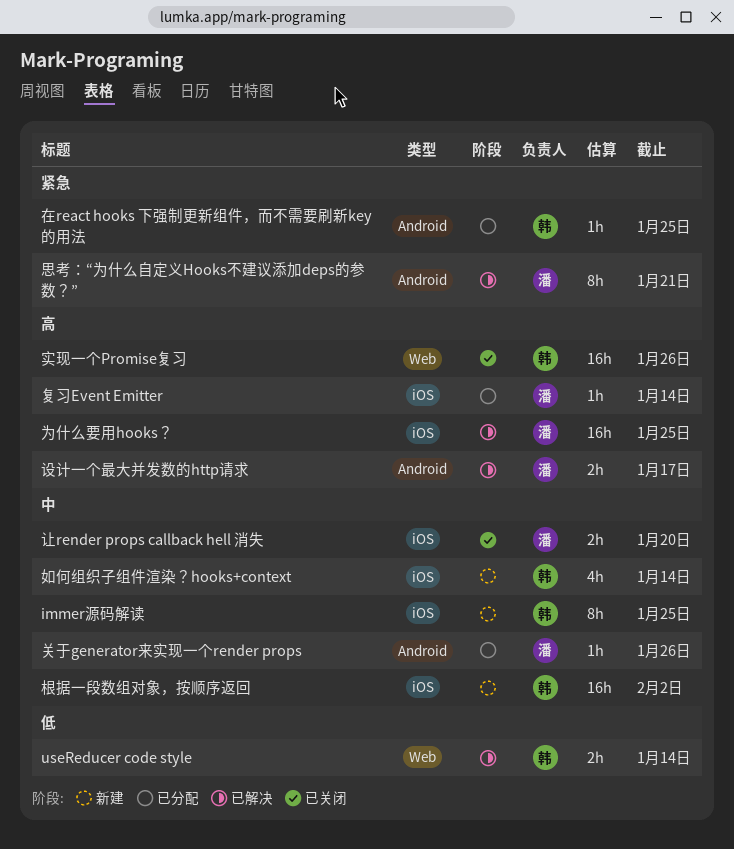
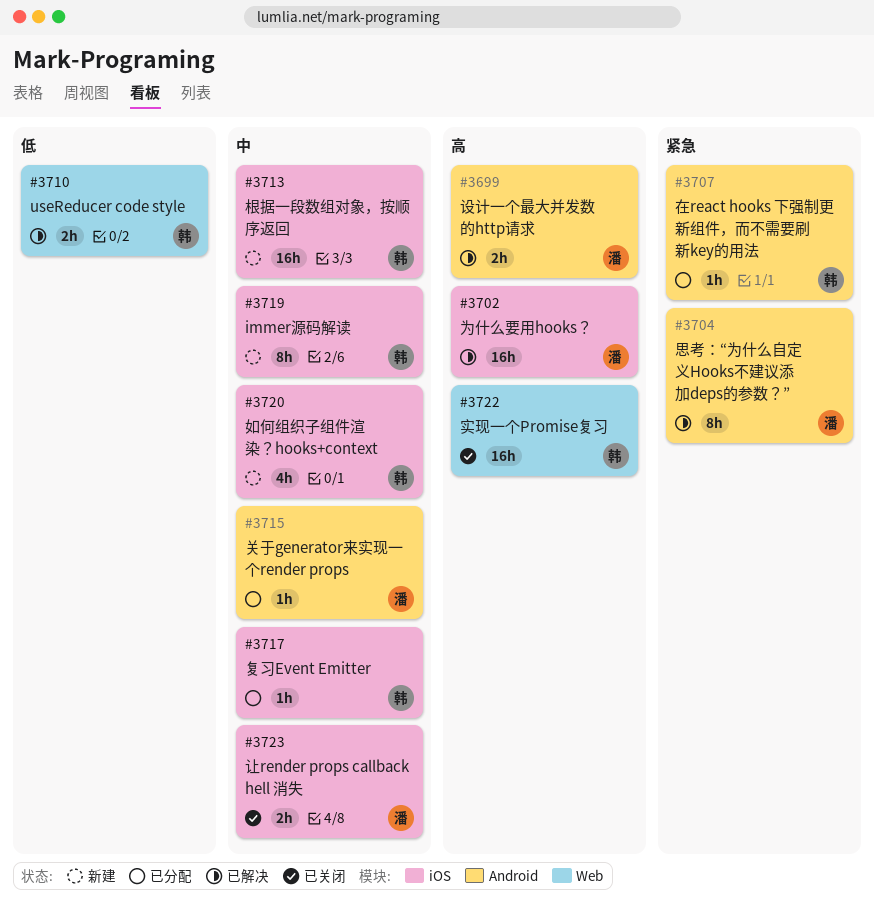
复习Event Emitter, owner: 潘 -> 韩
复习Event Emitter, priority: 高 -> 中

